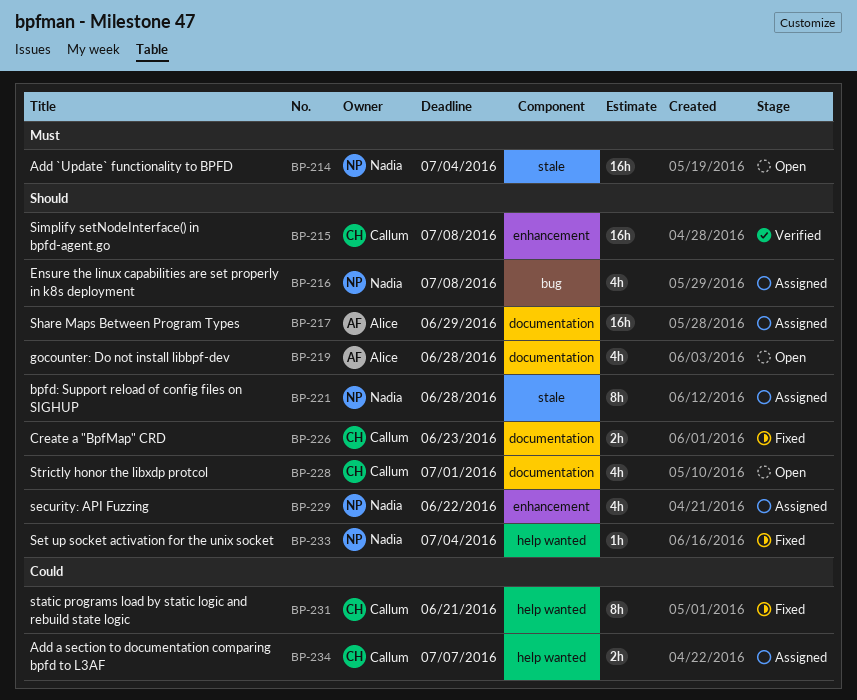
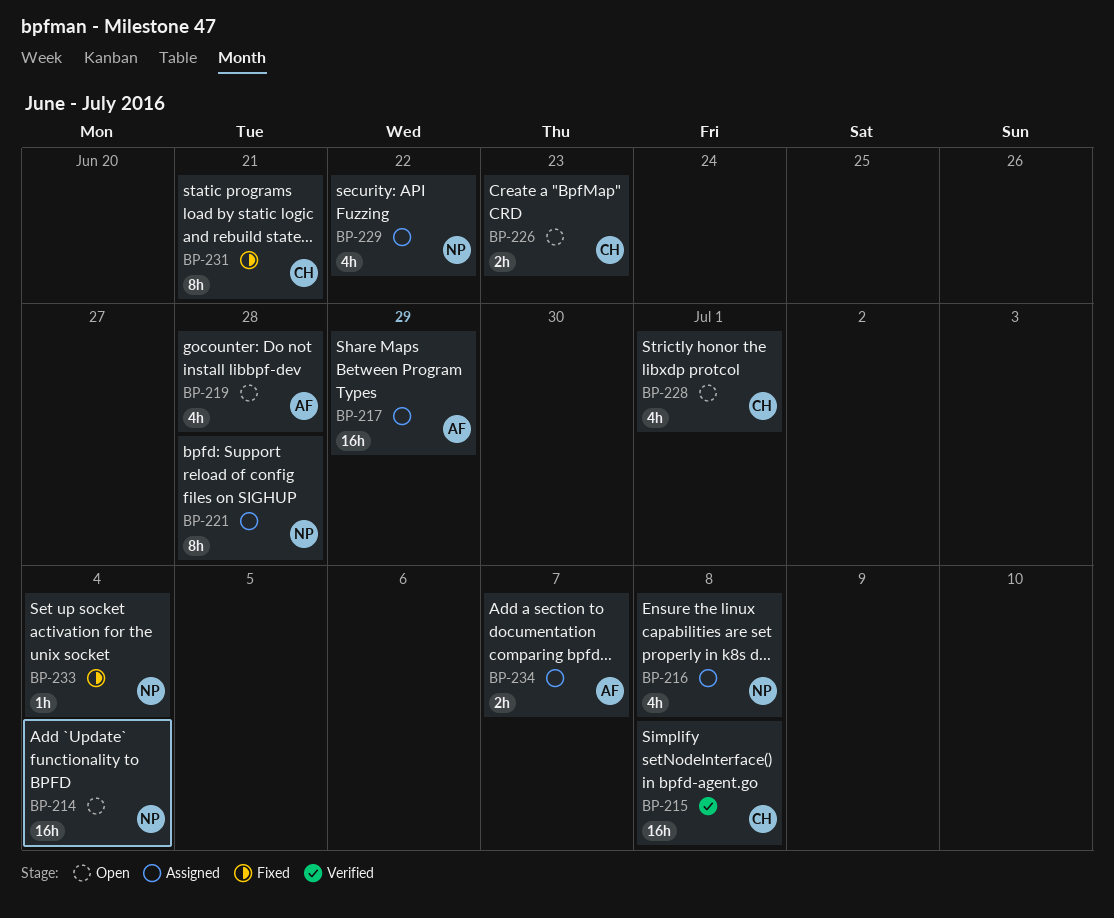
BP-226, status: Fixed -> Open
BP-234, owner: Callum -> Alice

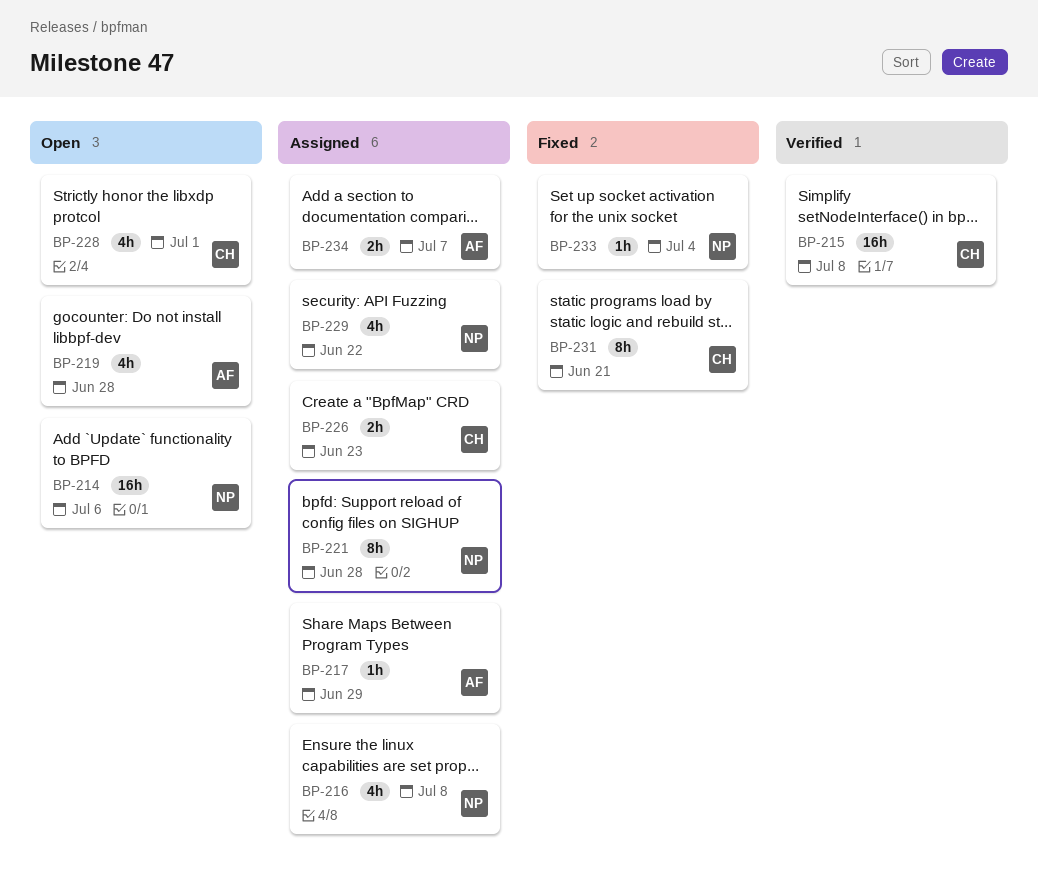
BP-214, due: Jul 4 -> Jul 6
BP-217, estimate: 16h -> 1h
BP-226, status: Open -> Assigned

